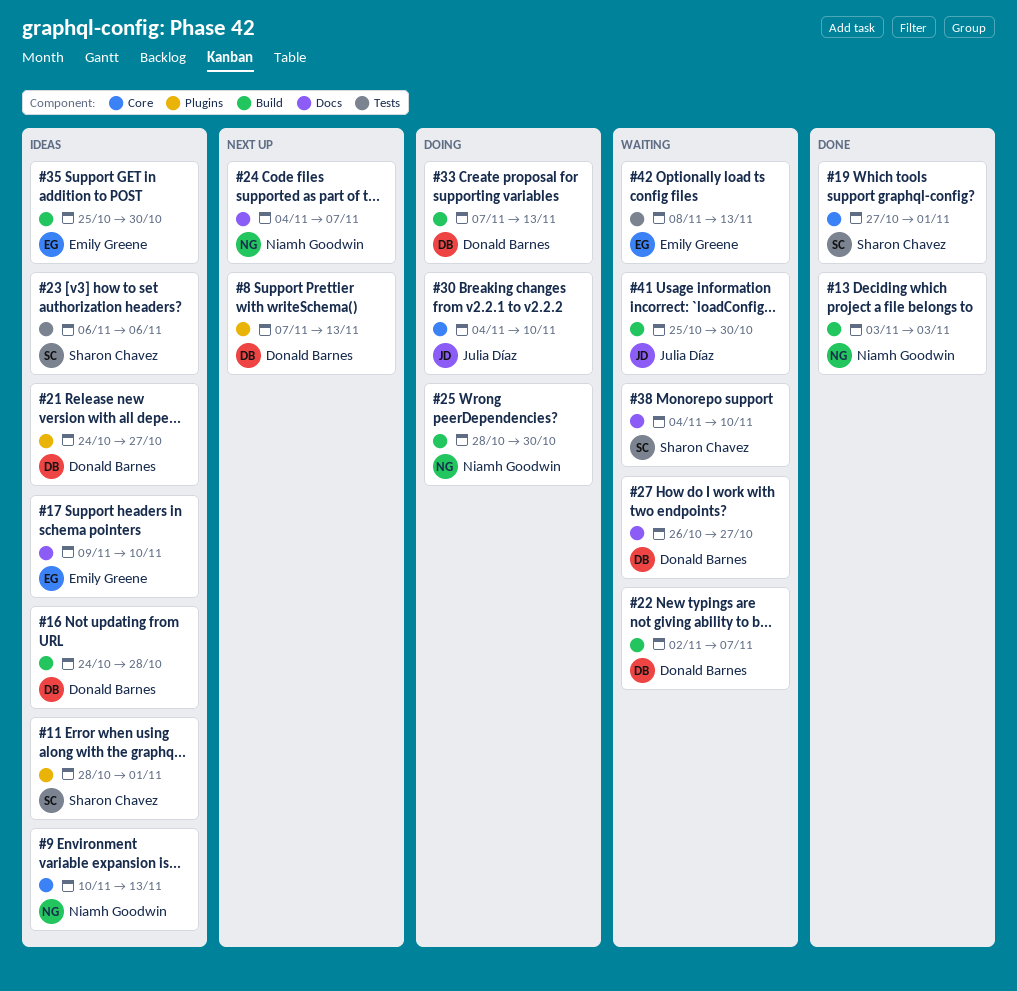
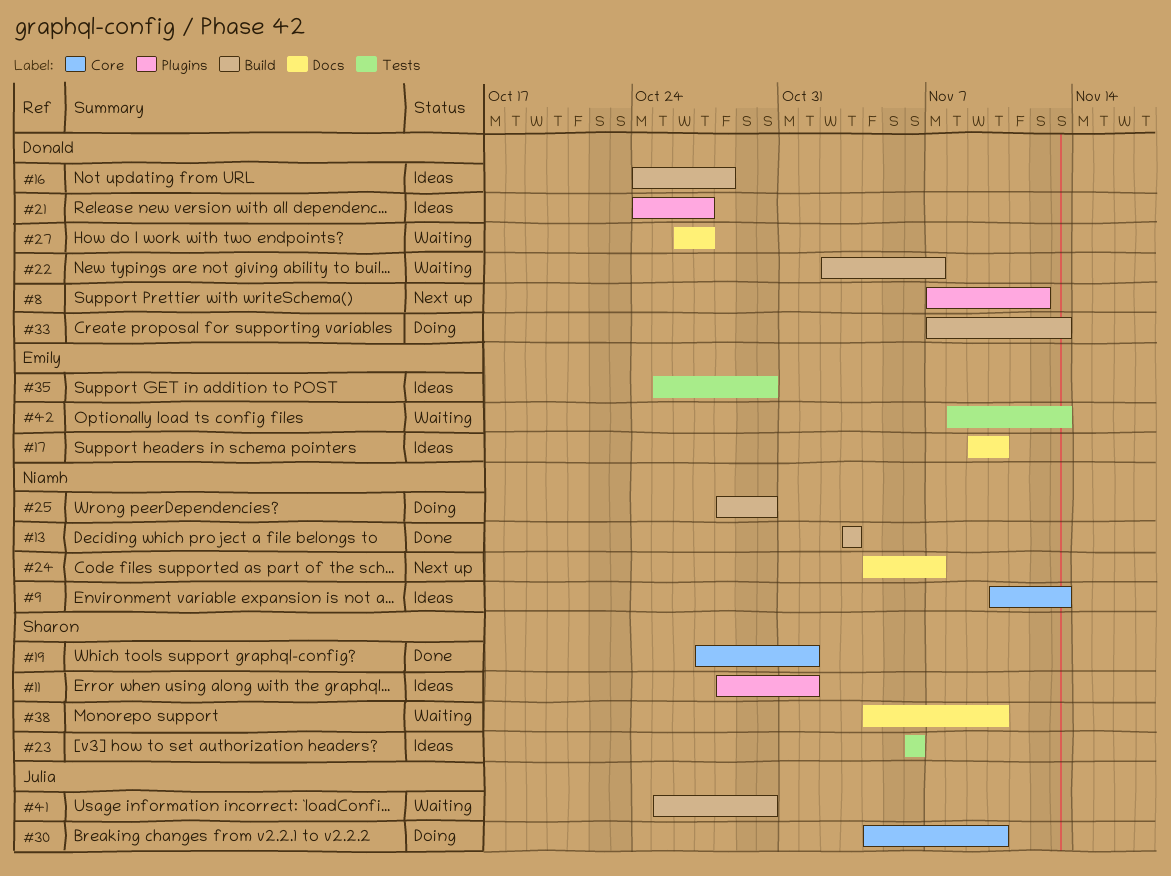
#8, due: Nov 13 -> Nov 12
#35, label: Build -> Tests

